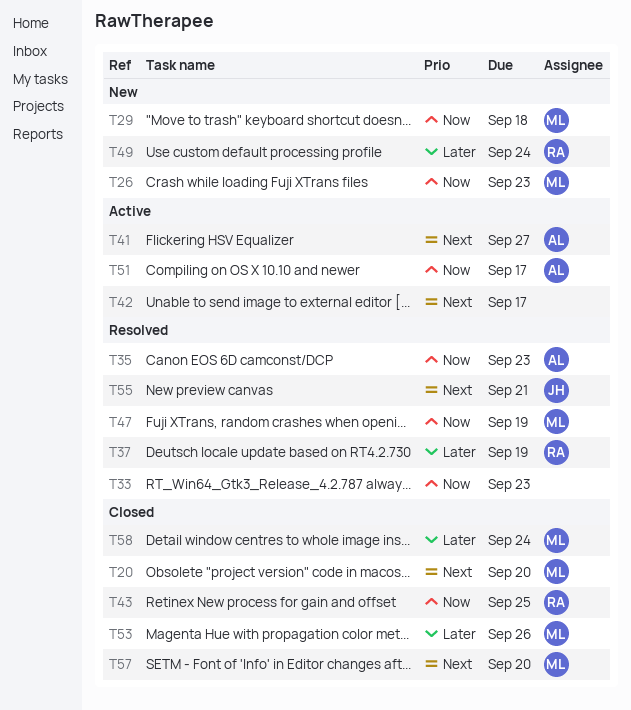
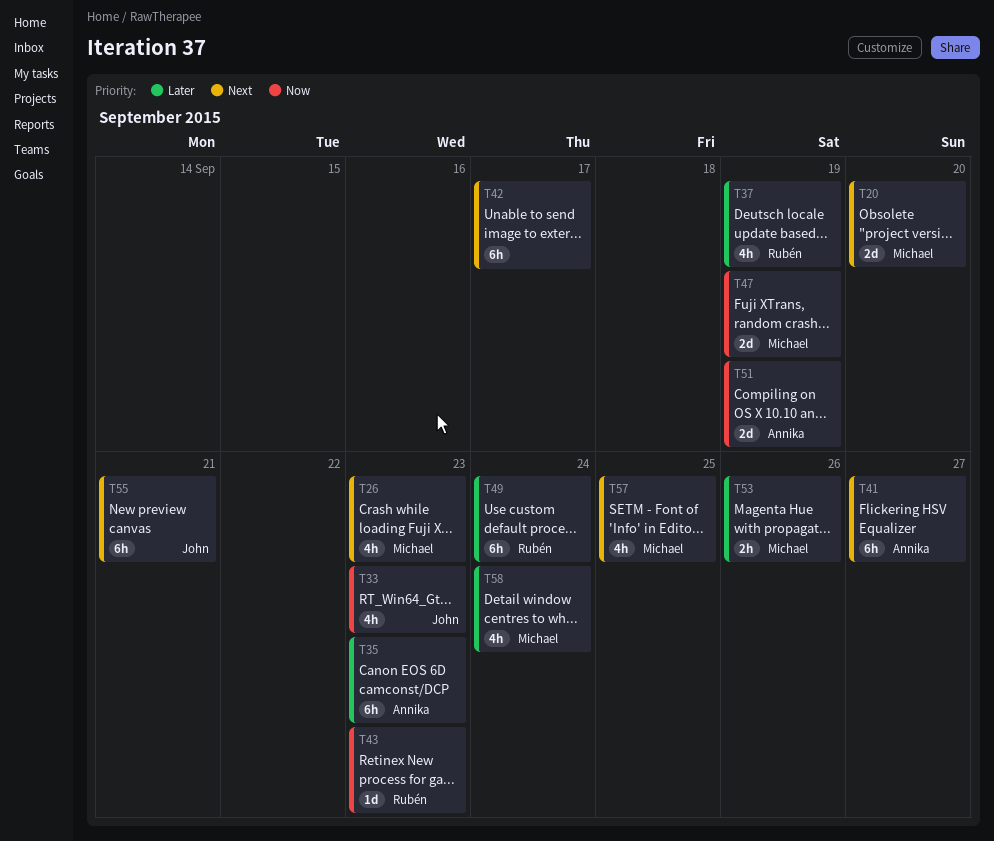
T26, priority: Now -> Next
T29: present -> none
T33, owner: none -> John
T35, priority: Now -> Later
T43, due: Sep 25 -> Sep 23
T51, due: Sep 17 -> Sep 19
T57, due: Sep 20 -> Sep 25

